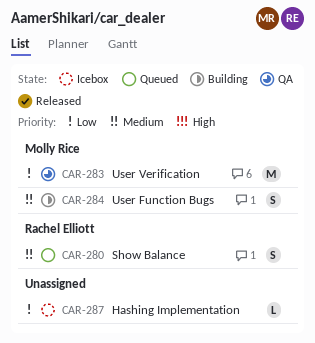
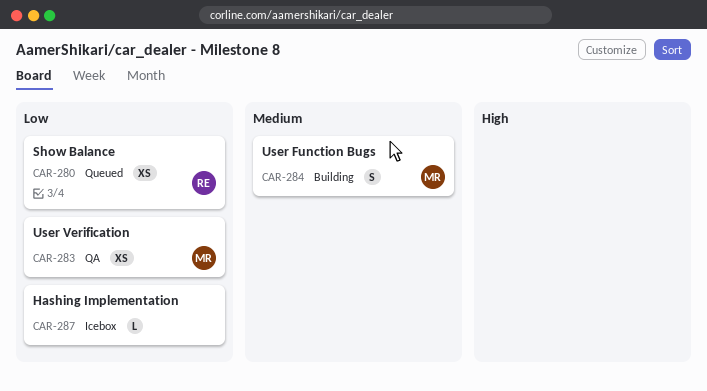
CAR-280, priority: Medium -> Low
CAR-280, estimate: S -> XS
CAR-283, estimate: M -> XS

